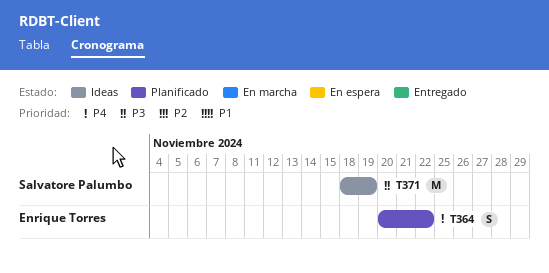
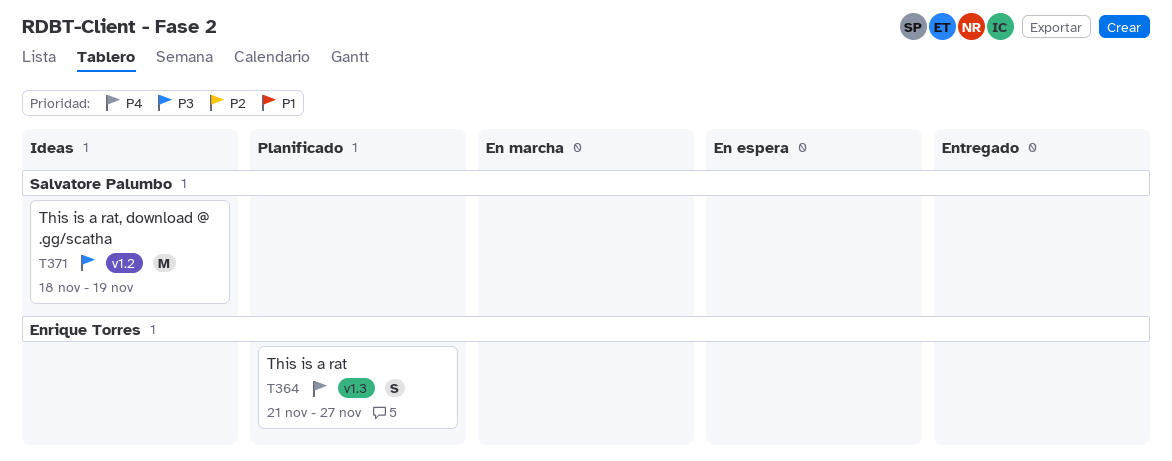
T364, start: Nov 20 -> Nov 21
T364, due: Nov 22 -> Nov 27

